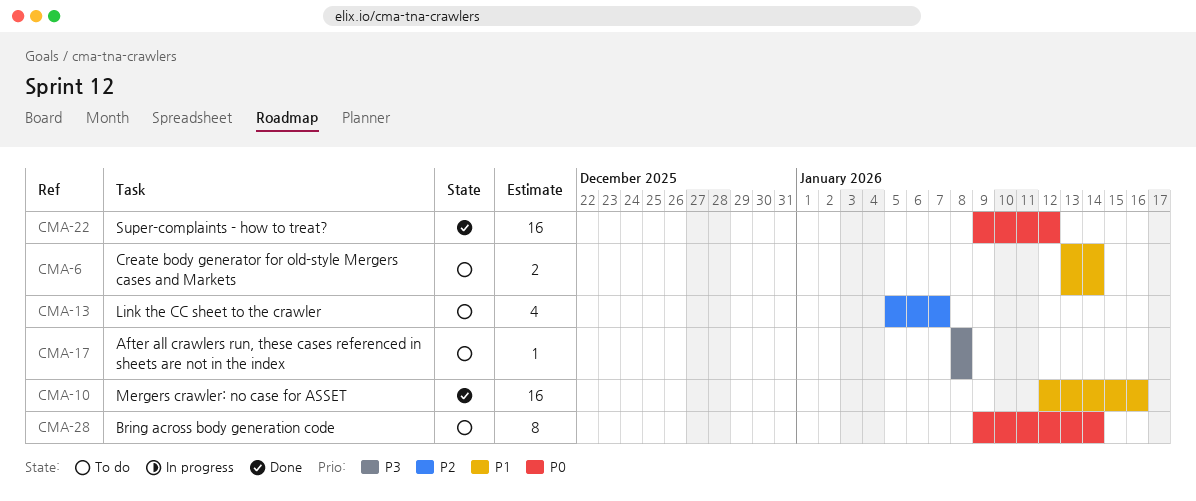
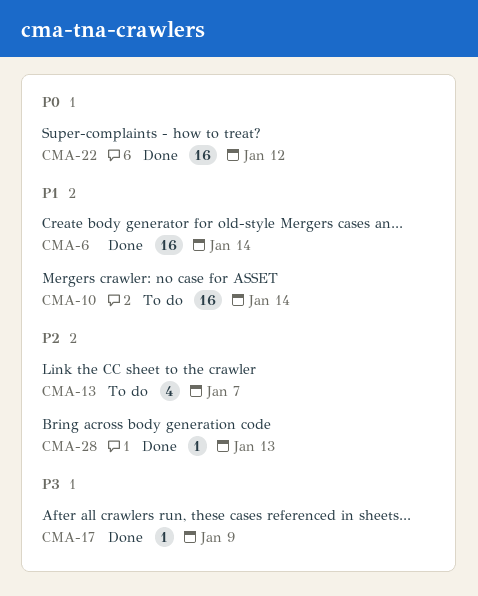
CMA-6, status: To do -> Done
CMA-6, estimate: 2 -> 16
CMA-10, status: Done -> To do
CMA-10, due: Jan 16 -> Jan 14
CMA-17, status: To do -> Done
CMA-17, due: Jan 8 -> Jan 9
CMA-28, status: To do -> Done
CMA-28, priority: P0 -> P2
CMA-28, estimate: 8 -> 1
CMA-28, due: Jan 14 -> Jan 13

